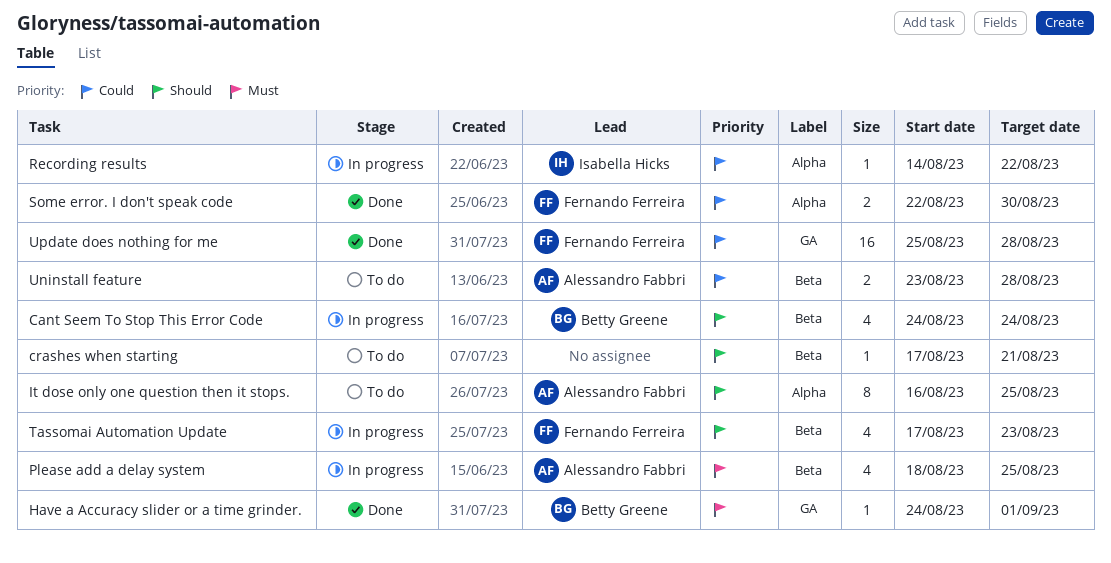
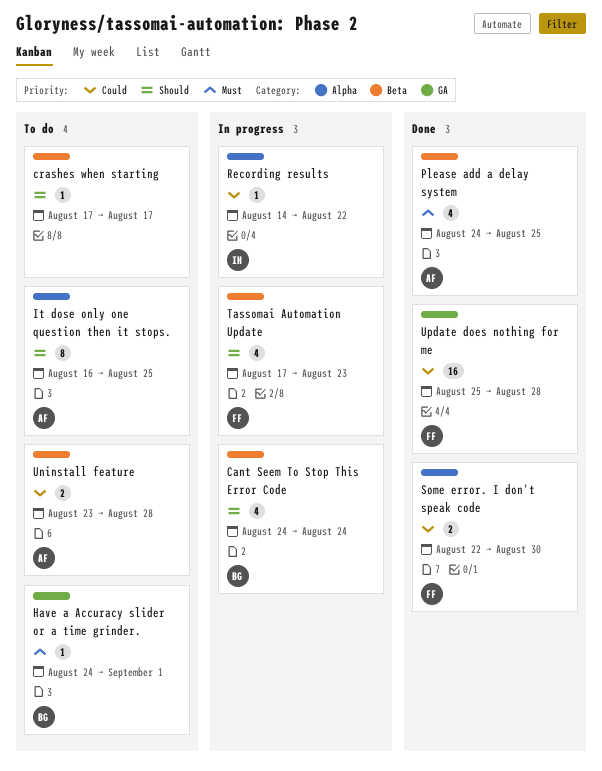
crashes when starting, due: Aug 21 -> Aug 17
Have a Accuracy slider or a time grinder., status: Done -> To do
Please add a delay system, status: In progress -> Done
Please add a delay system, start: Aug 18 -> Aug 24

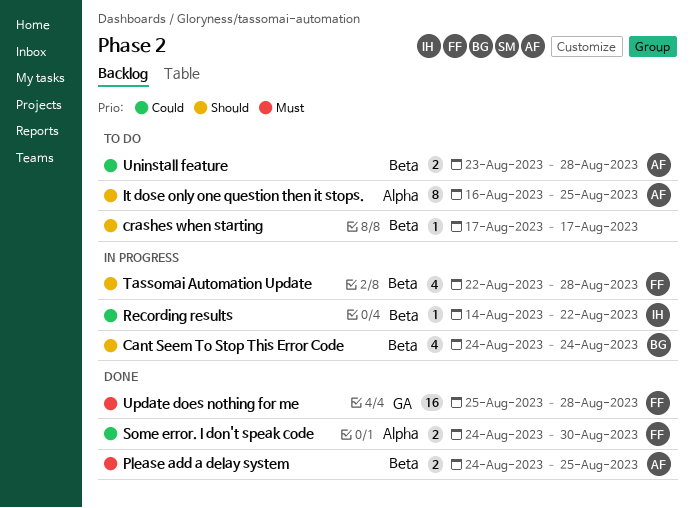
Have a Accuracy slider or a time grinder.: present -> none
Please add a delay system, estimate: 4 -> 2
Recording results, label: Alpha -> Beta
Some error. I don't speak code, start: Aug 22 -> Aug 24
Tassomai Automation Update, start: Aug 17 -> Aug 22
Tassomai Automation Update, due: Aug 23 -> Aug 28
Update does nothing for me, priority: Could -> Must

